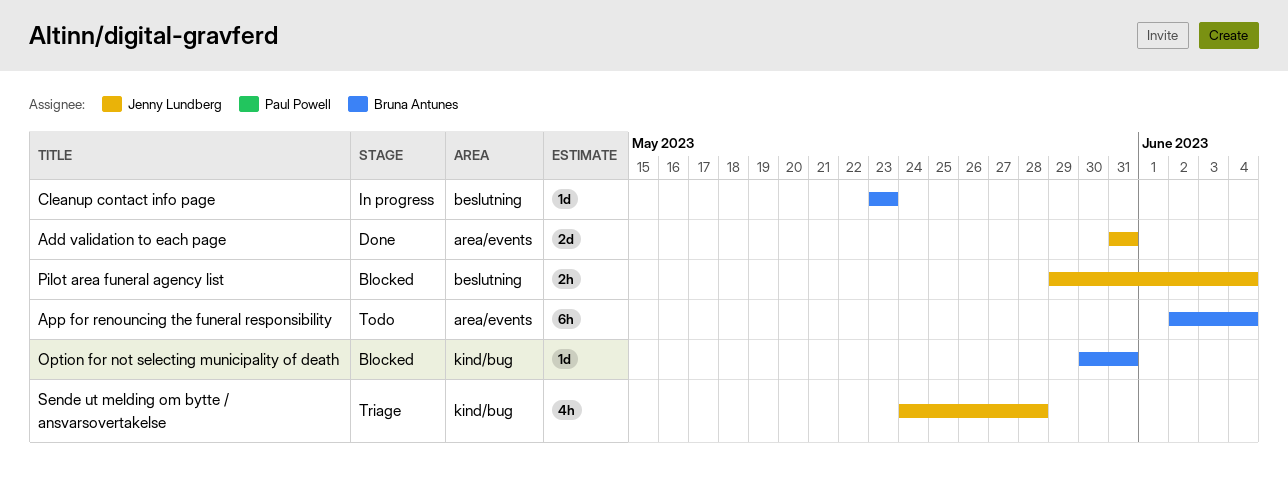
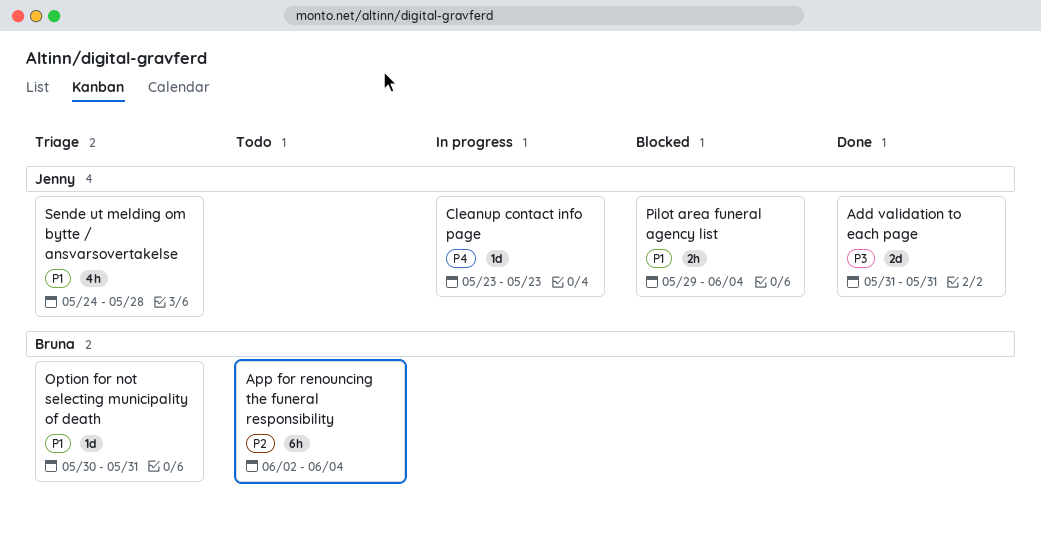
Cleanup contact info page, owner: Bruna Antunes -> Jenny Lundberg
Option for not selecting municipality of death, status: Blocked -> Triage

